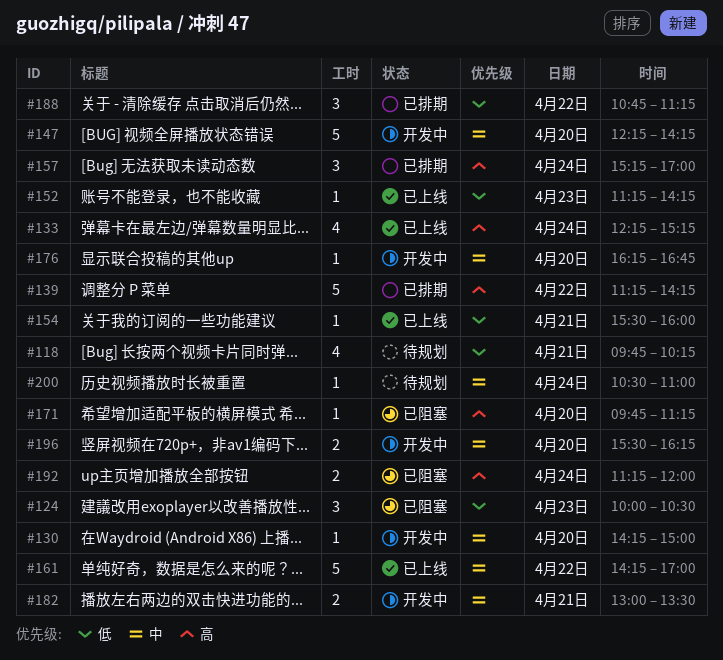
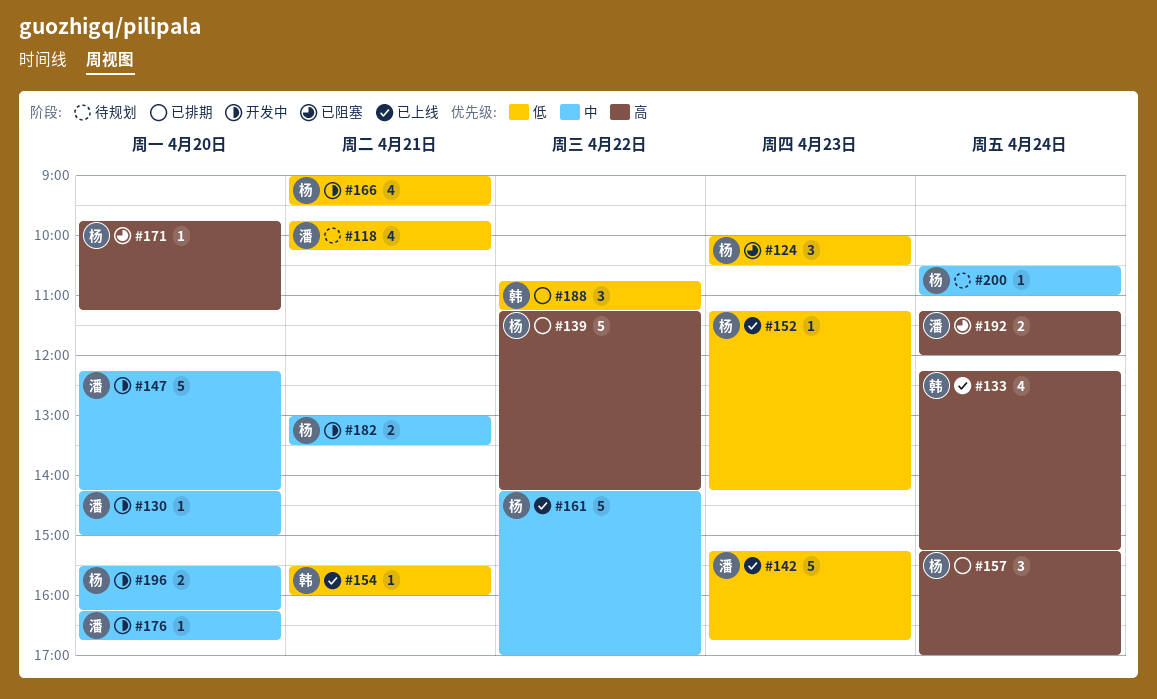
#142: none -> present
#166: none -> present

